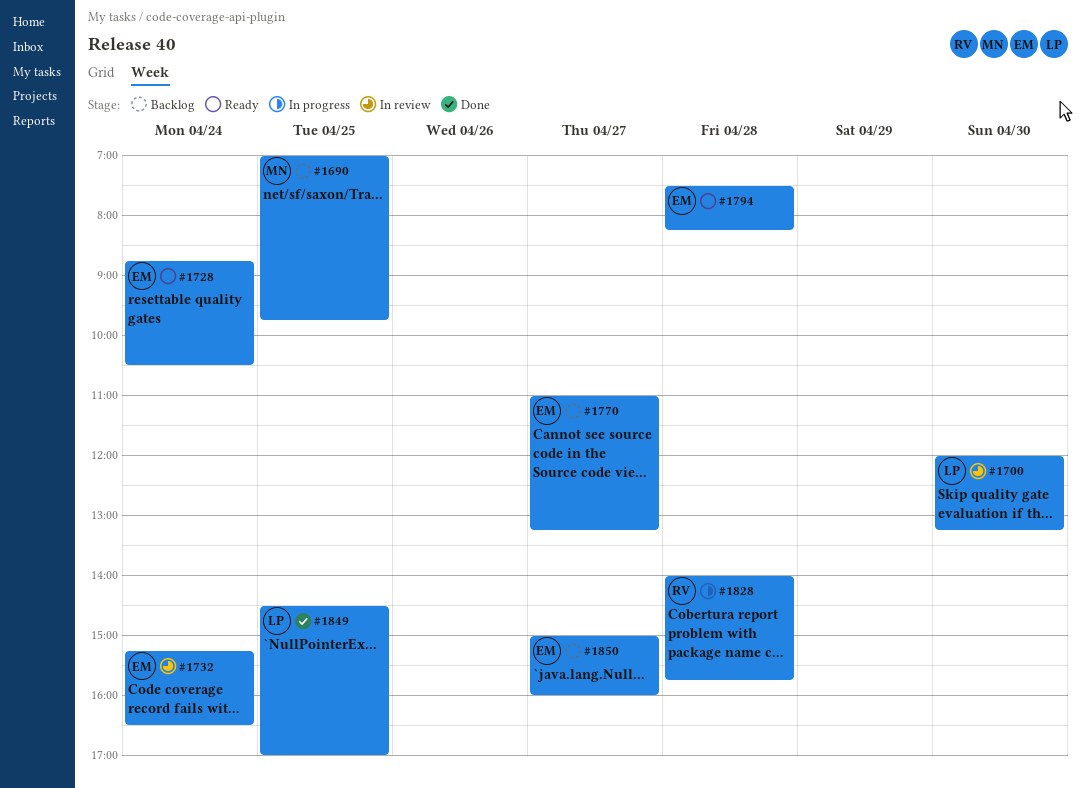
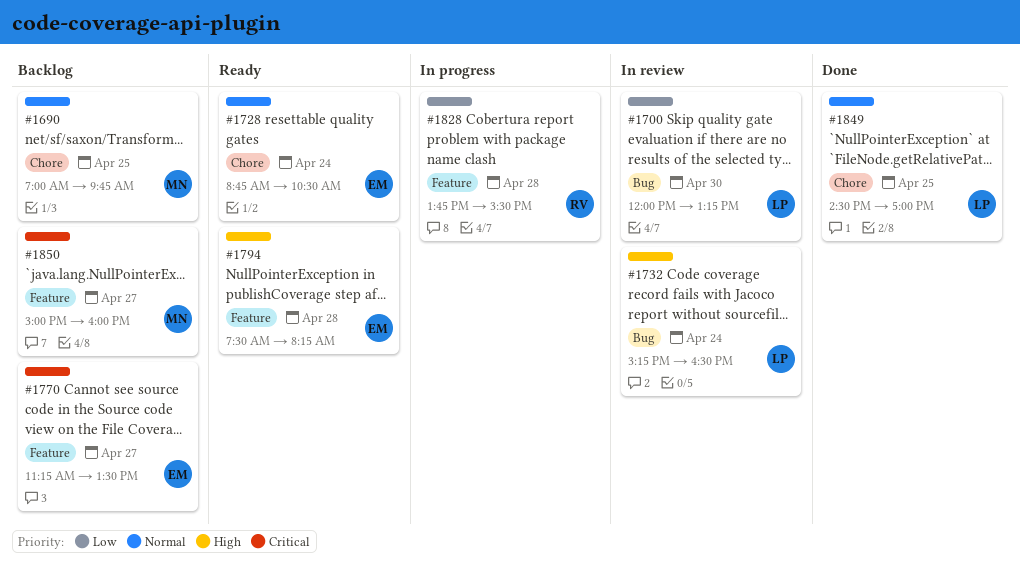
#1732, owner: EM -> LP
#1770, begins: 11:00 -> 11:15
#1770, ends: 13:15 -> 13:30
#1828, begins: 14:00 -> 13:45
#1828, ends: 15:45 -> 15:30
#1850, owner: EM -> MN

